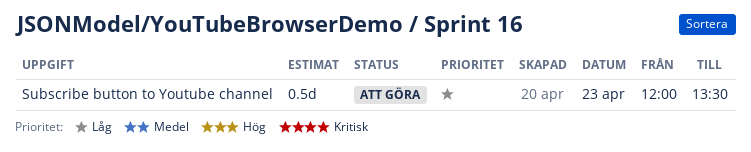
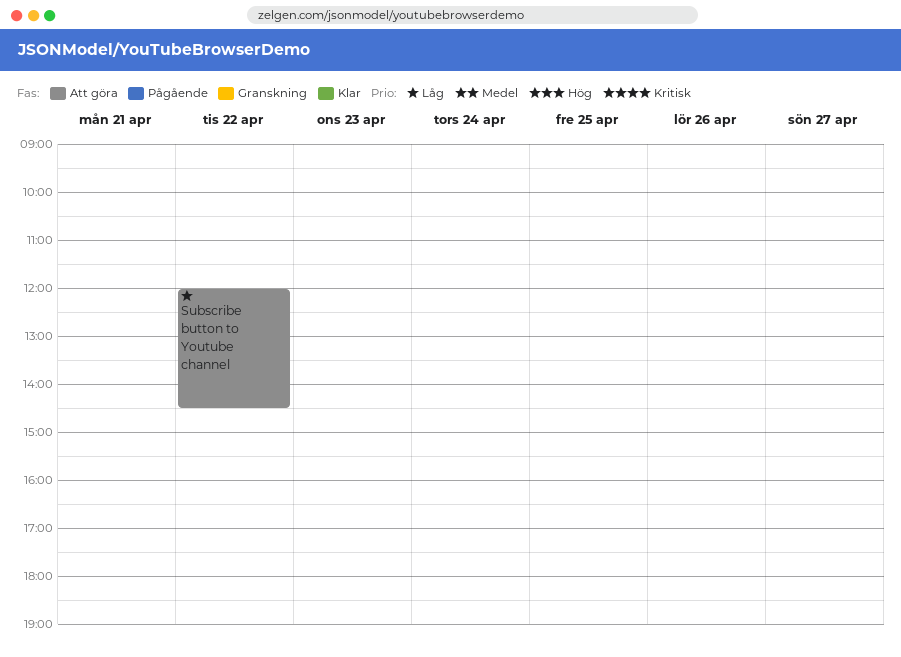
Subscribe button to Youtube channel, day: Apr 23 -> Apr 22
Subscribe button to Youtube channel, ends: 13:30 -> 14:30

